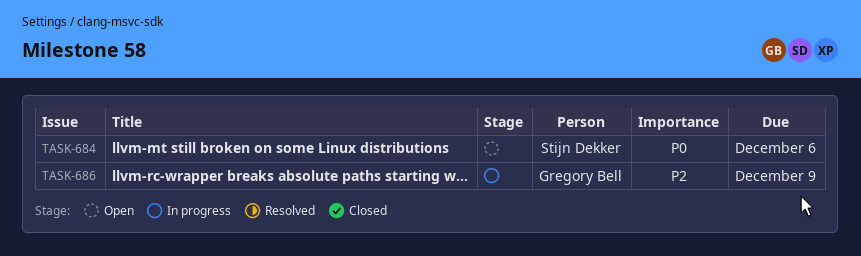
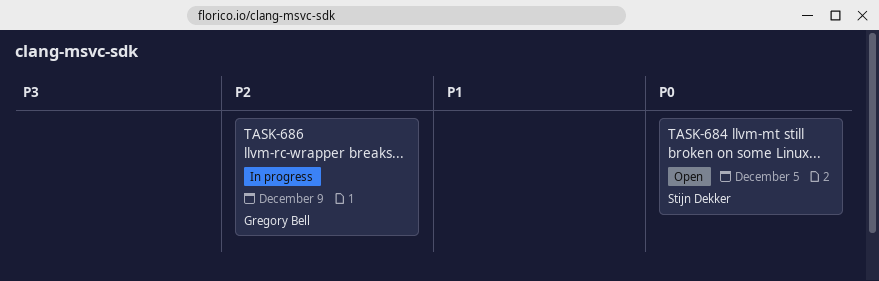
TASK-684, due: Dec 6 -> Dec 5

